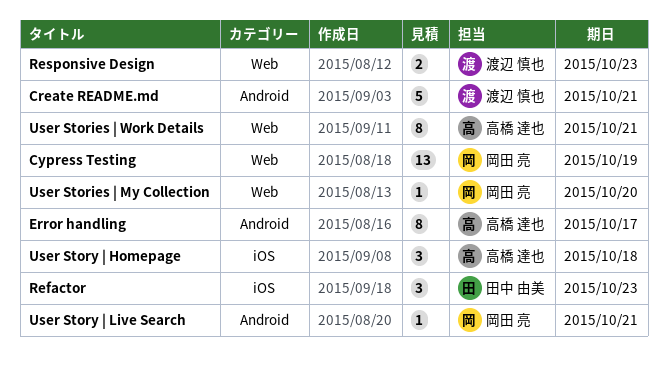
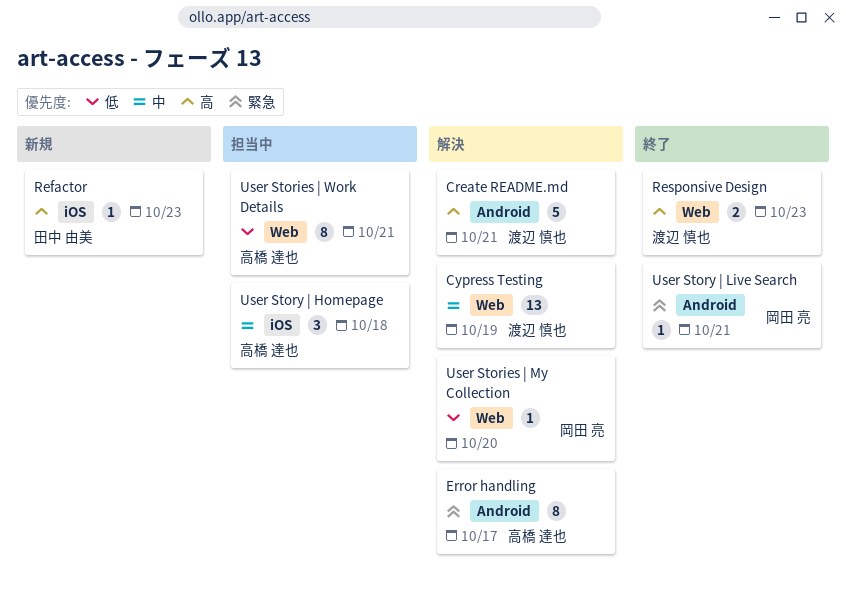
Cypress Testing, owner: 岡田 亮 -> 渡辺 慎也
Refactor, estimate: 3 -> 1

